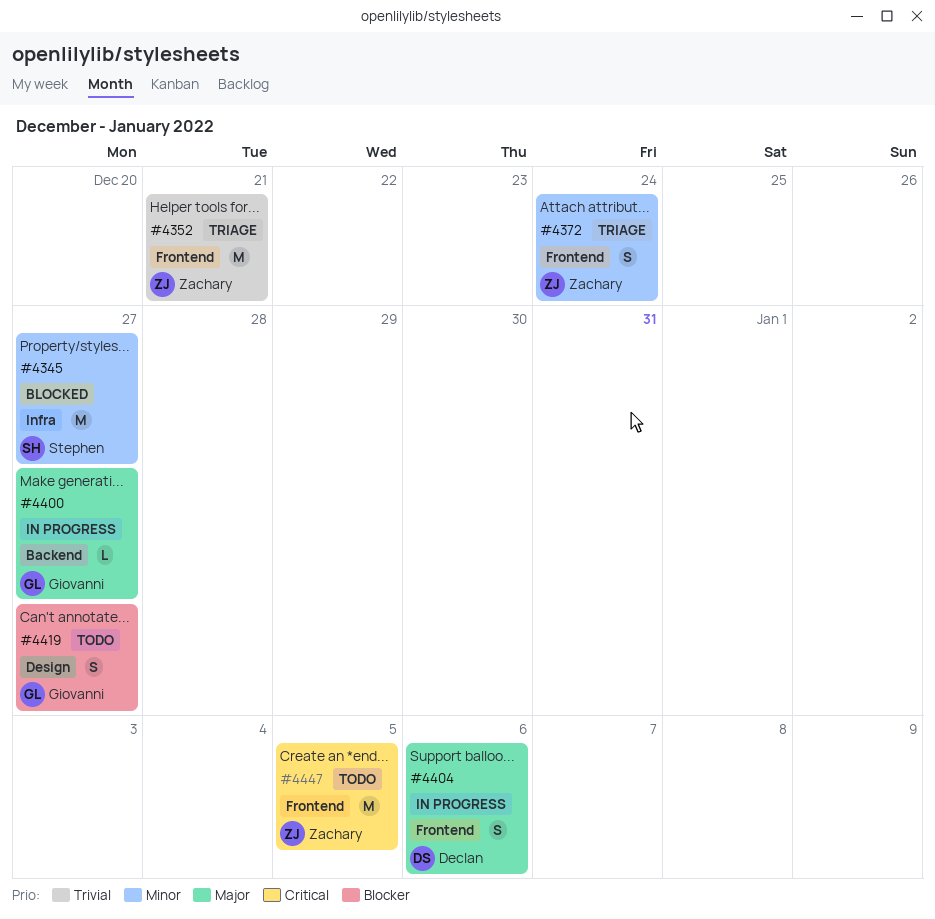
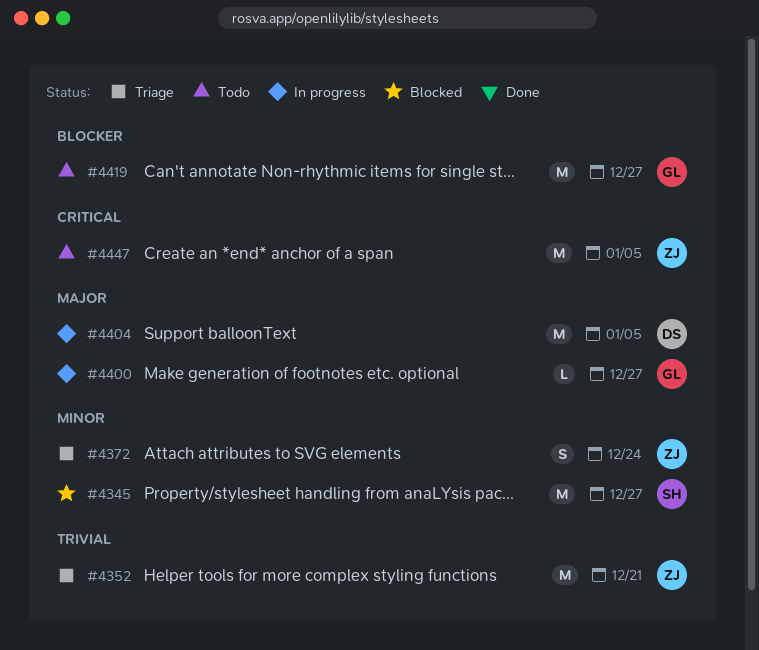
#4404, estimate: S -> M
#4404, due: Jan 6 -> Jan 5
#4419, estimate: S -> M

